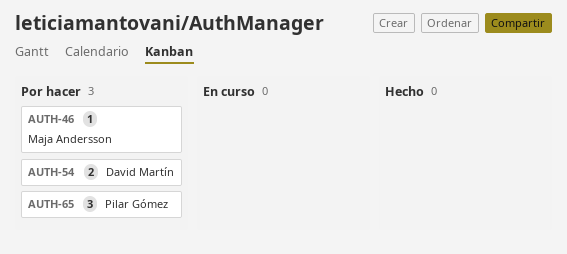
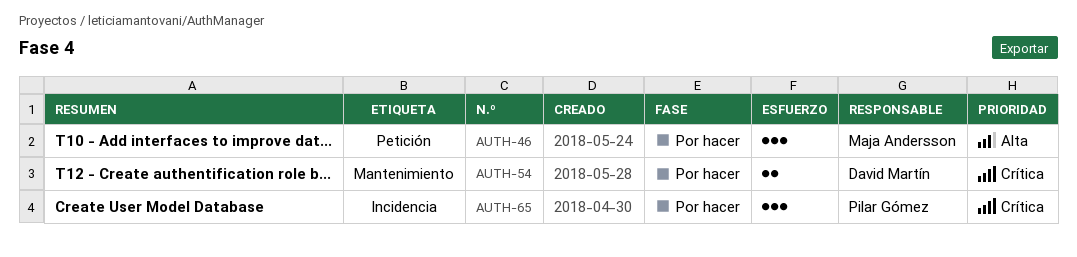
AUTH-46, estimate: 1 -> 3

